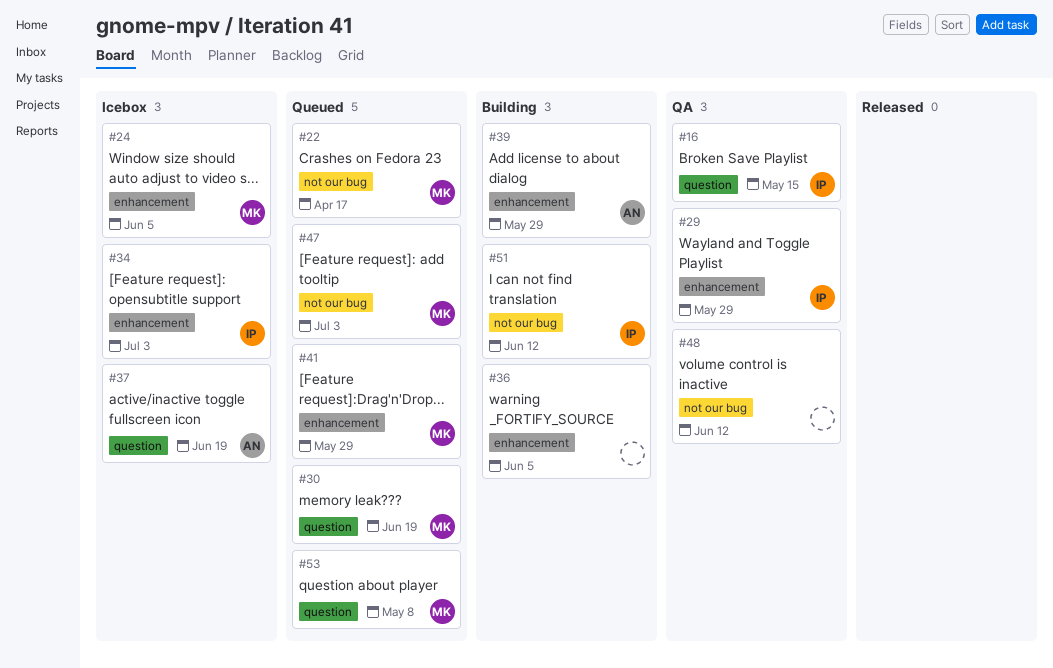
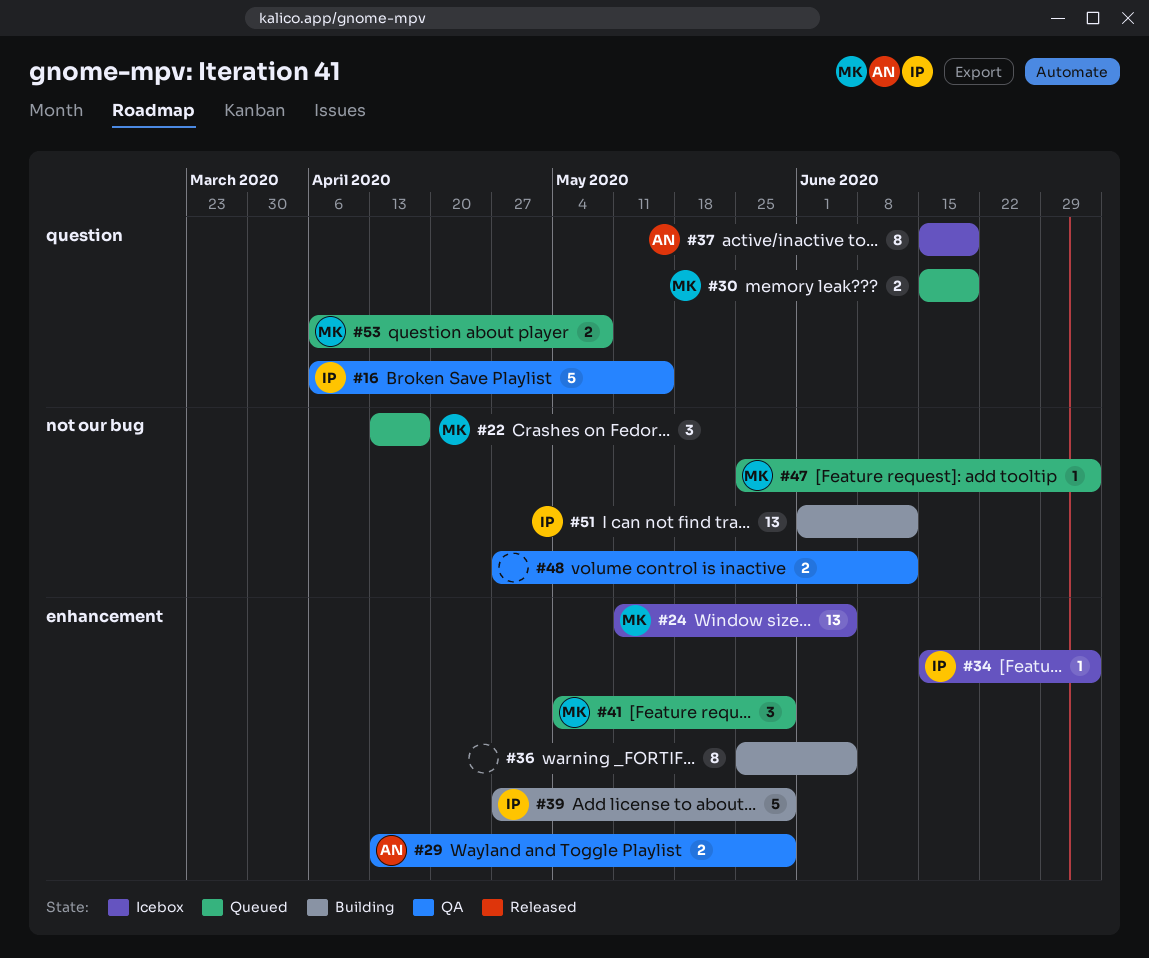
#29, owner: IP -> AN
#39, owner: AN -> IP

